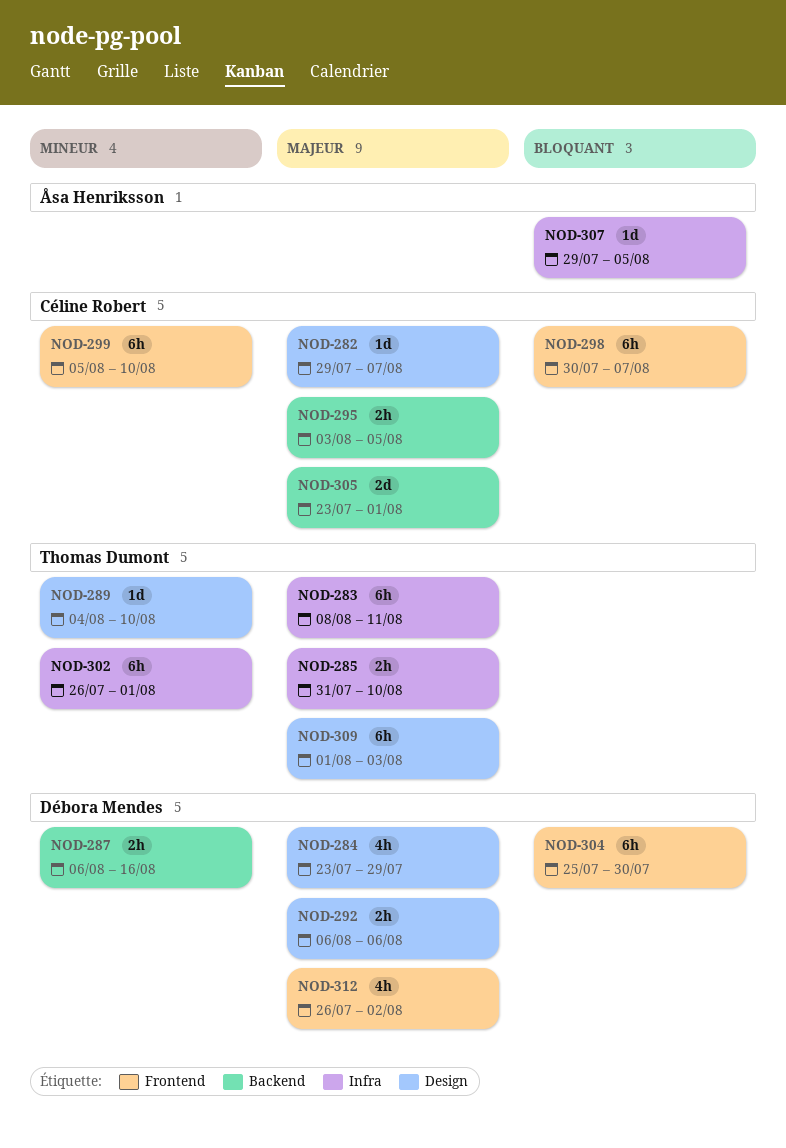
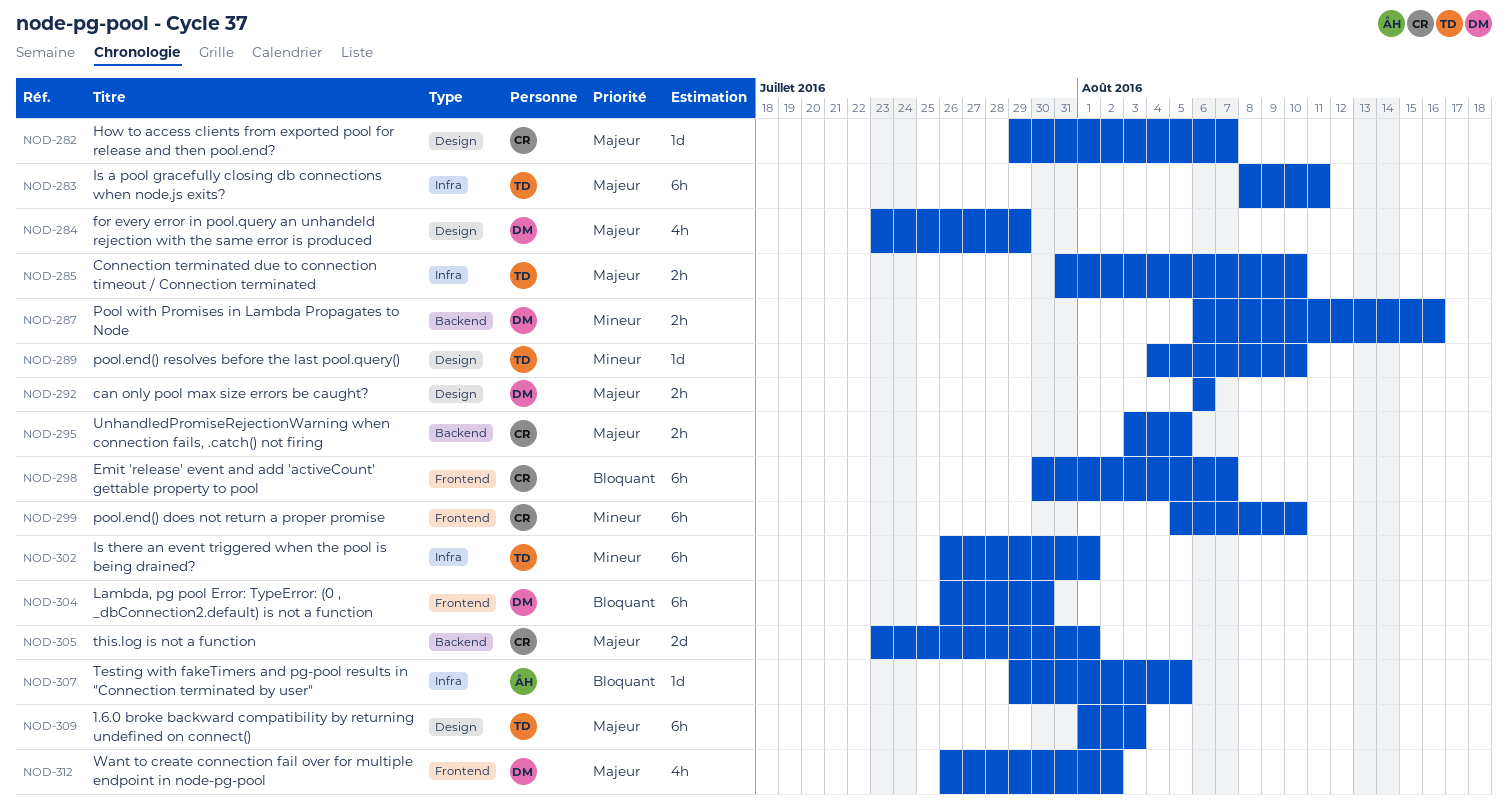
NOD-304, start: Jul 25 -> Jul 26

